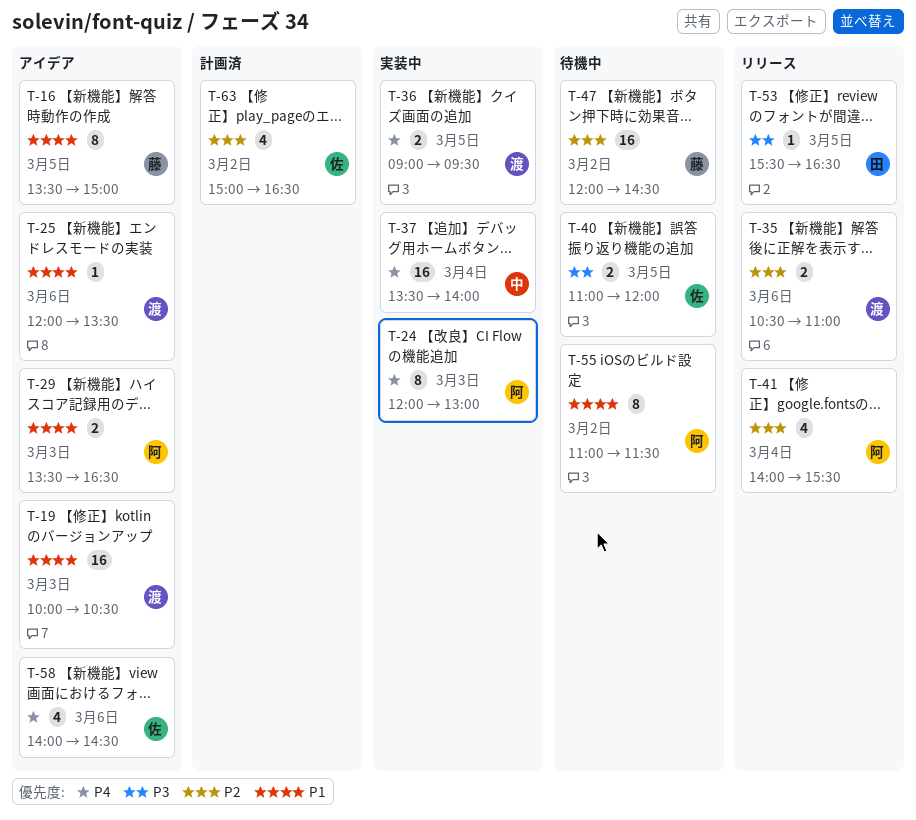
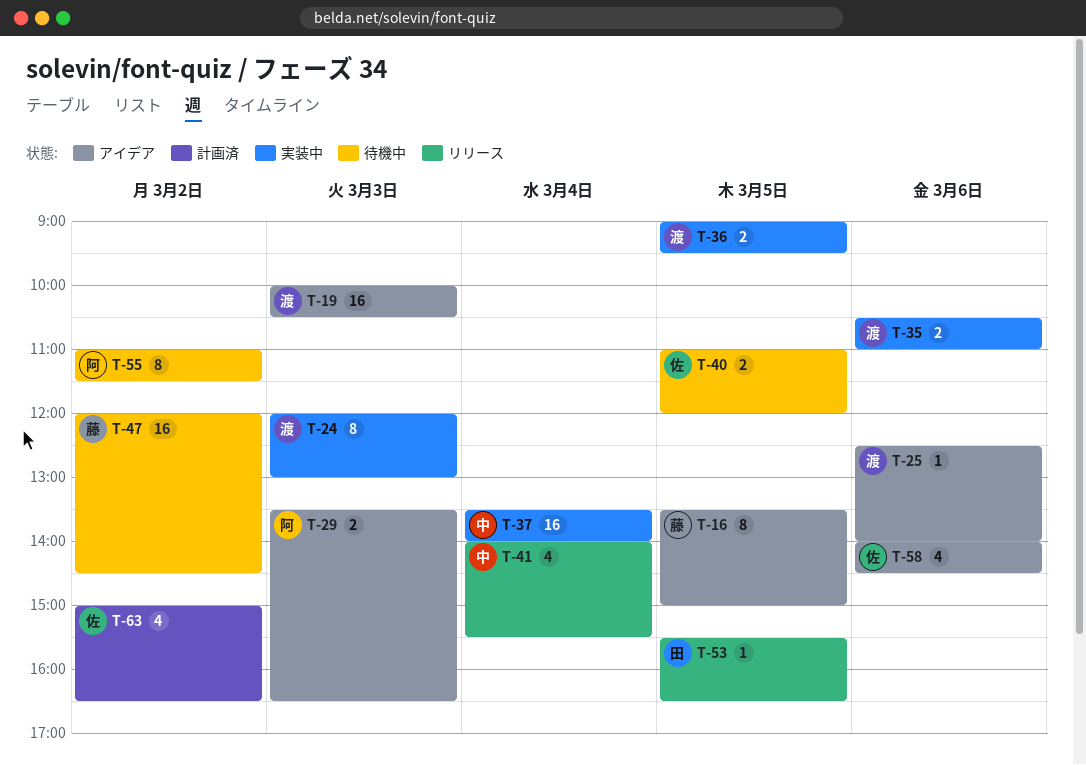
T-24, owner: 阿 -> 渡
T-25, begins: 12:00 -> 12:30
T-25, ends: 13:30 -> 14:00
T-35, status: リリース -> 実装中
T-41, owner: 阿 -> 中

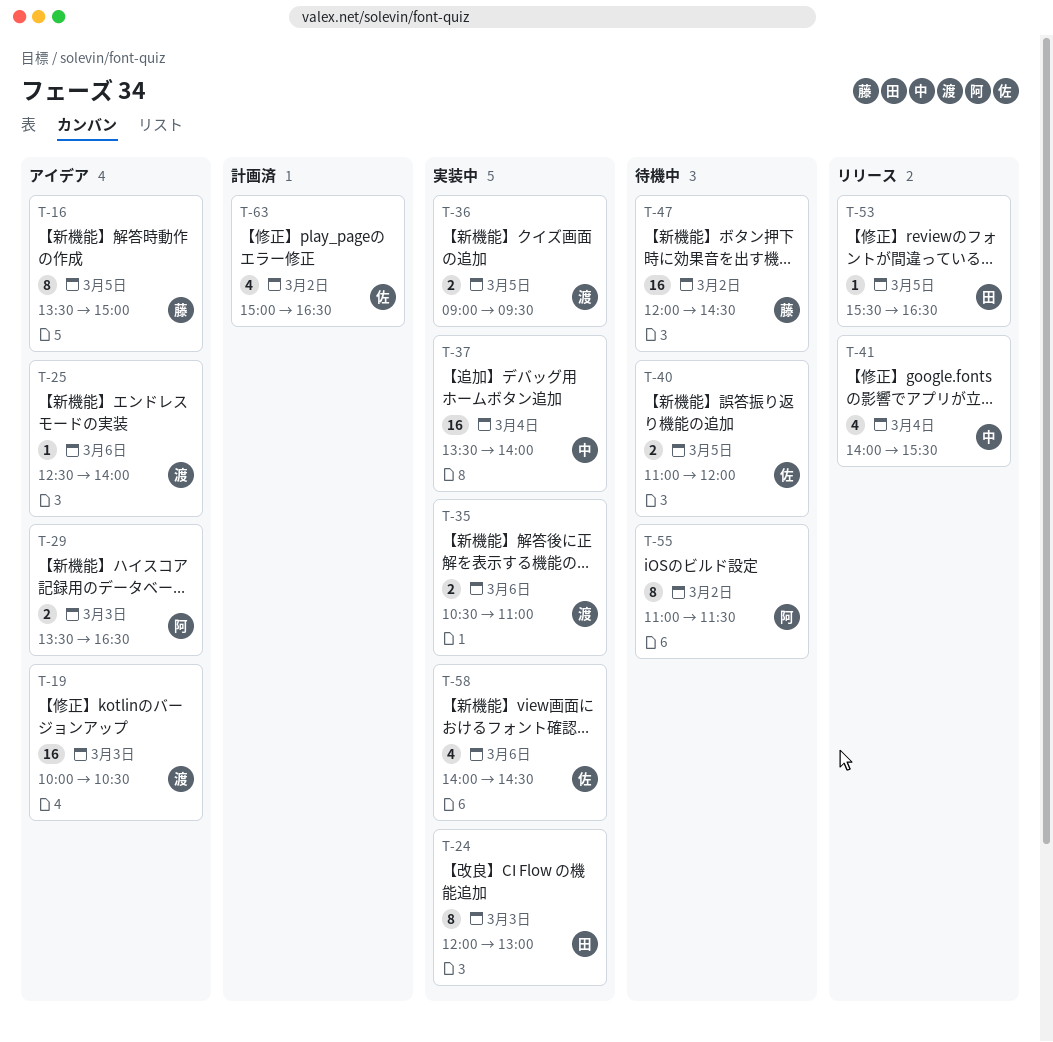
T-24, owner: 渡 -> 田
T-58, status: アイデア -> 実装中

